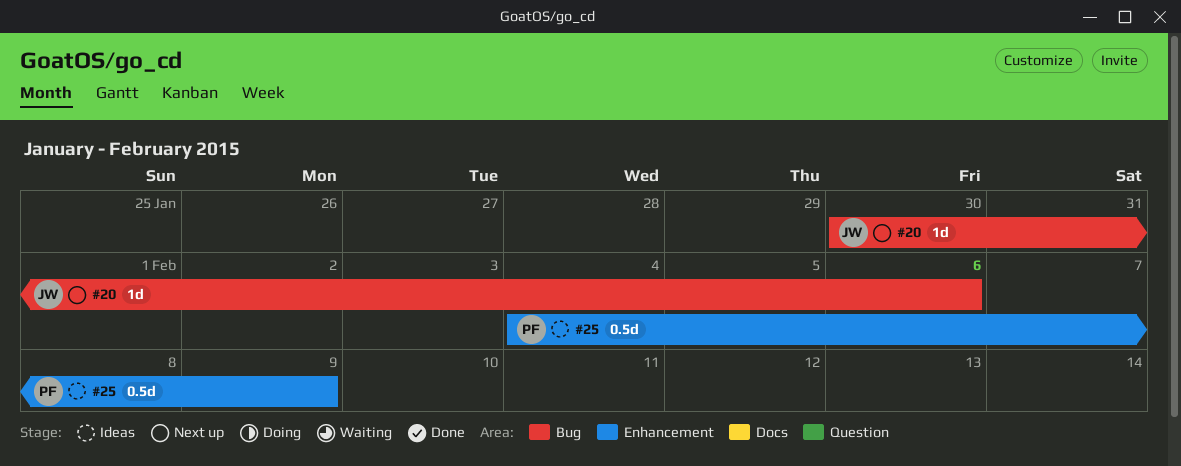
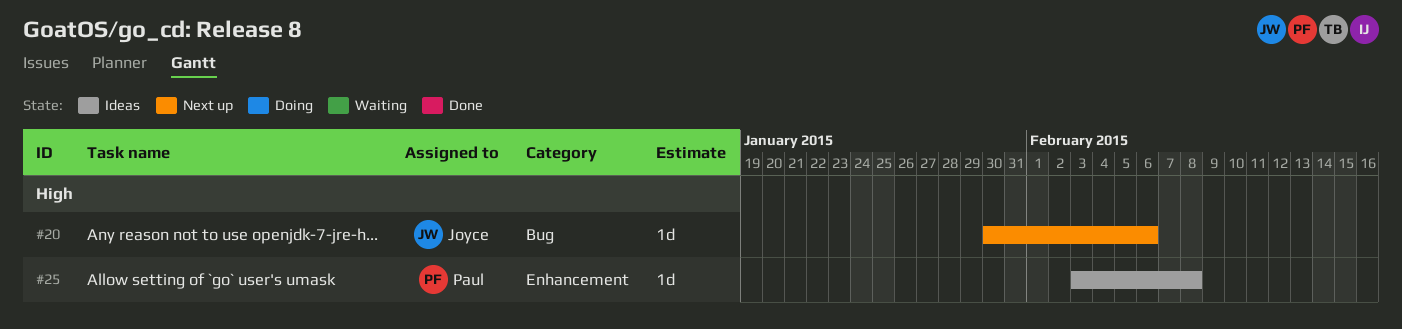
#25, estimate: 0.5d -> 1d
#25, start: Feb 4 -> Feb 3
#25, due: Feb 9 -> Feb 8

